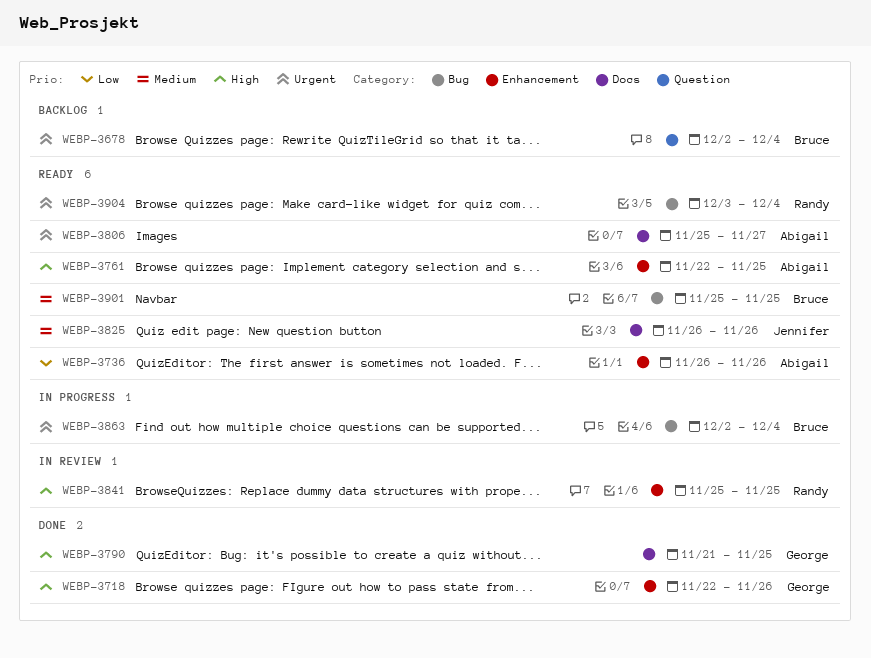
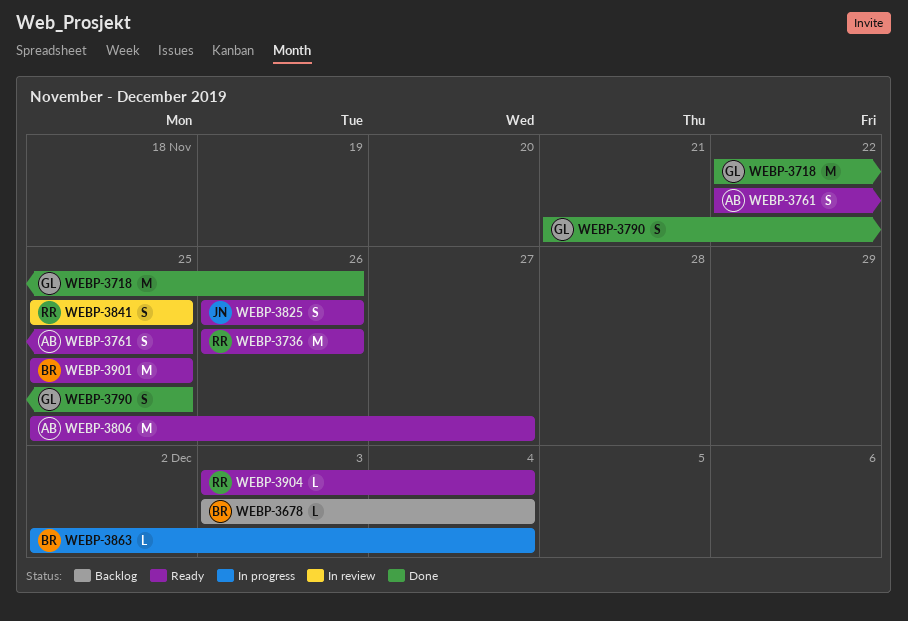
WEBP-3678, start: Dec 2 -> Dec 3
WEBP-3736, owner: Abigail -> Randy

